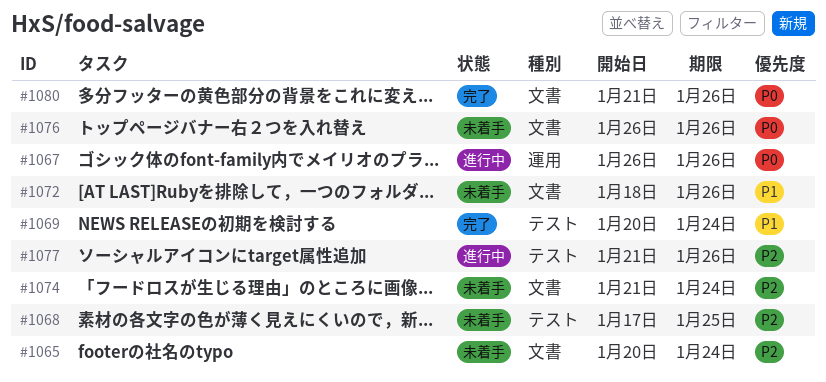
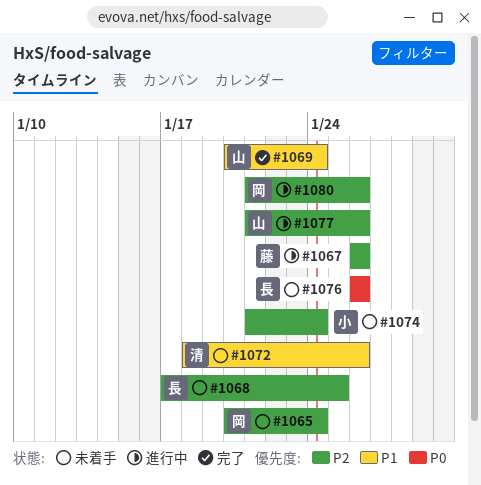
#1067, priority: P0 -> P2
#1080, status: 完了 -> 進行中
#1080, priority: P0 -> P2

